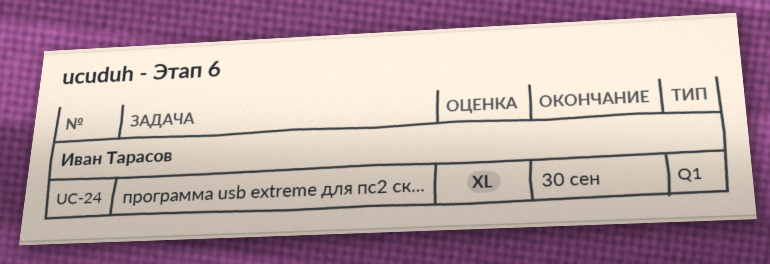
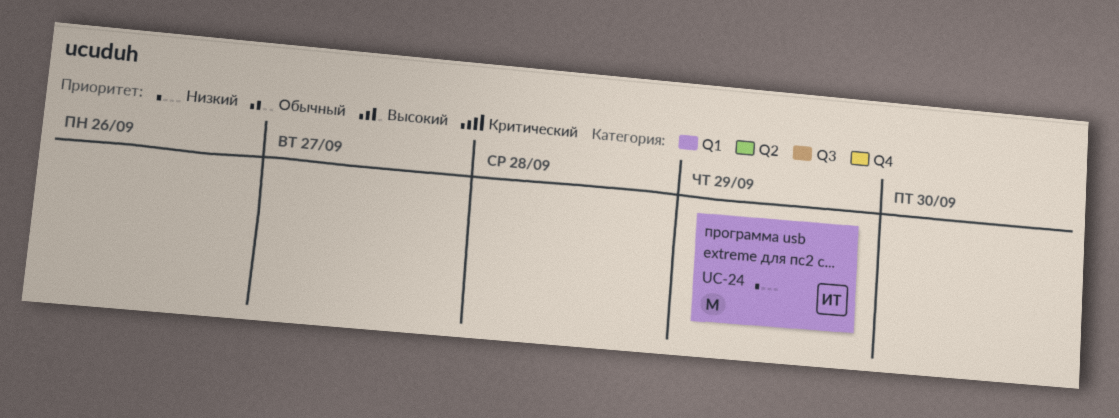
UC-24, estimate: XL -> M
UC-24, due: Sep 30 -> Sep 29

